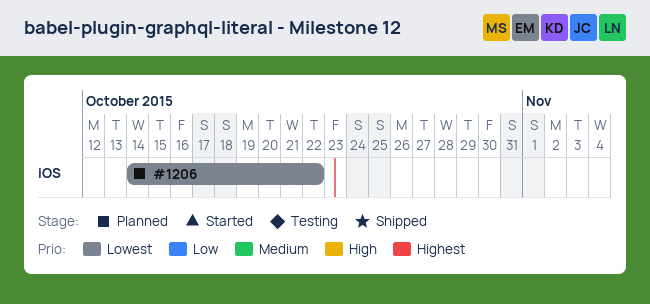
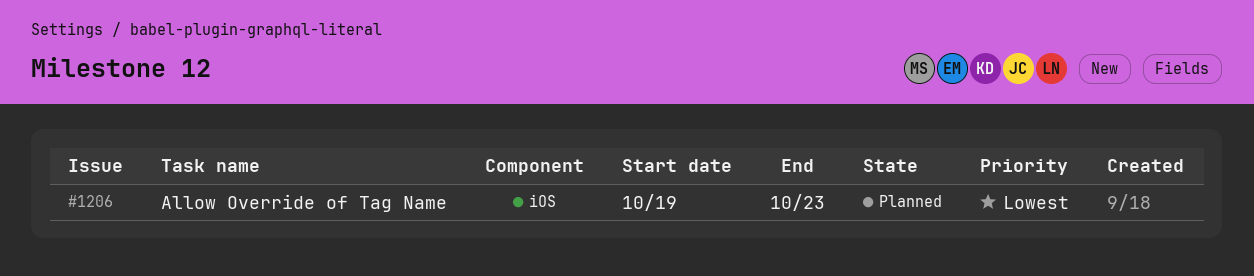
#1206, start: Oct 14 -> Oct 19
#1206, due: Oct 22 -> Oct 23

